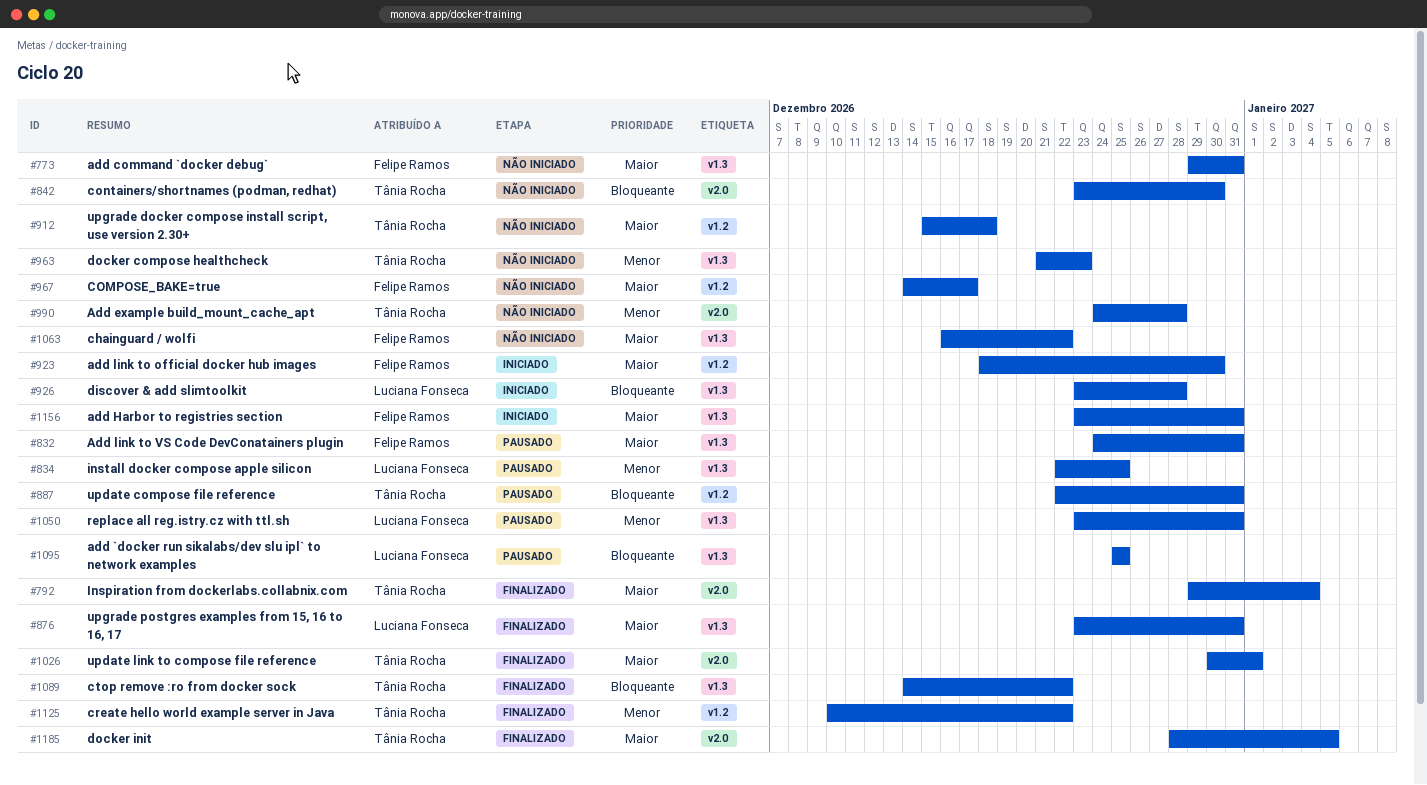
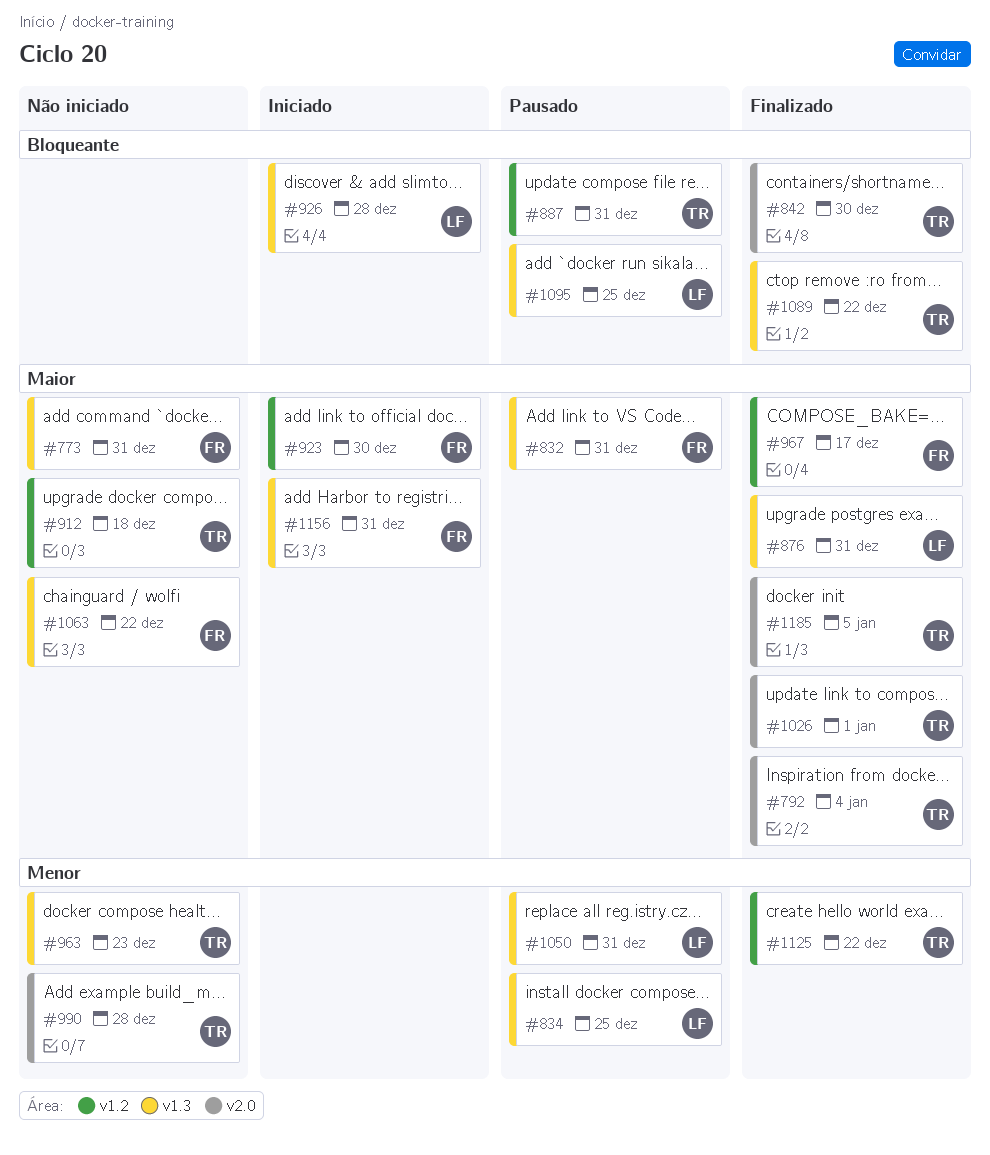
#842, status: Não iniciado -> Finalizado
#967, status: Não iniciado -> Finalizado

